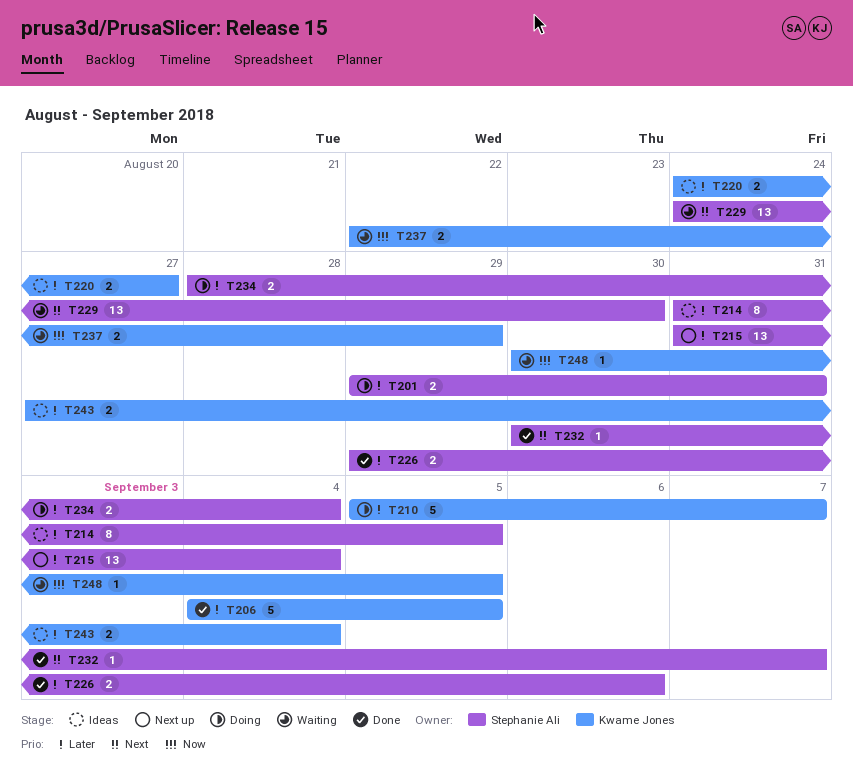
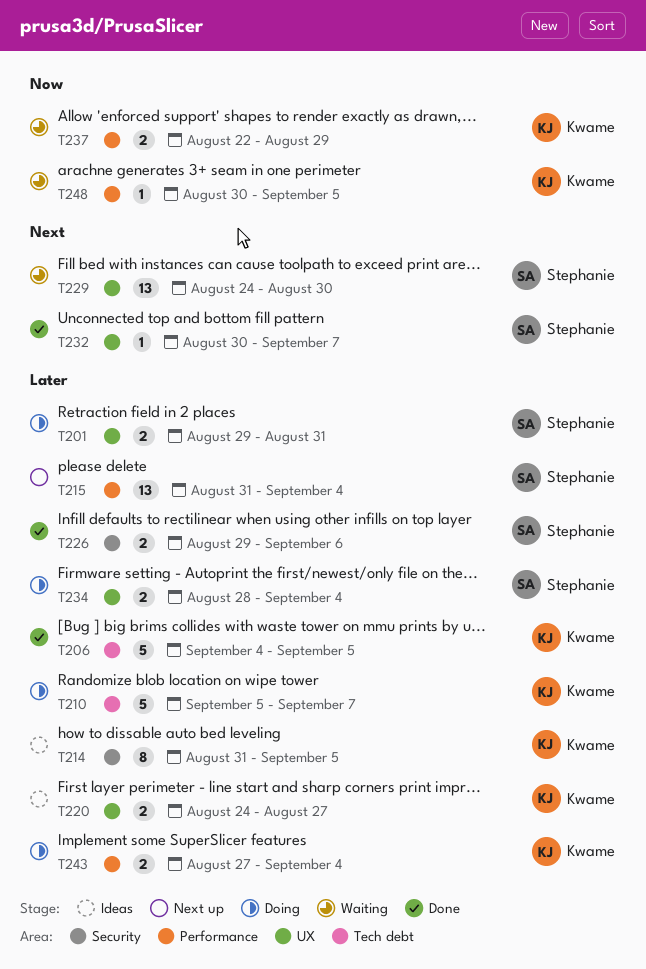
T214, owner: Stephanie Ali -> Kwame Jones
T243, status: Ideas -> Doing

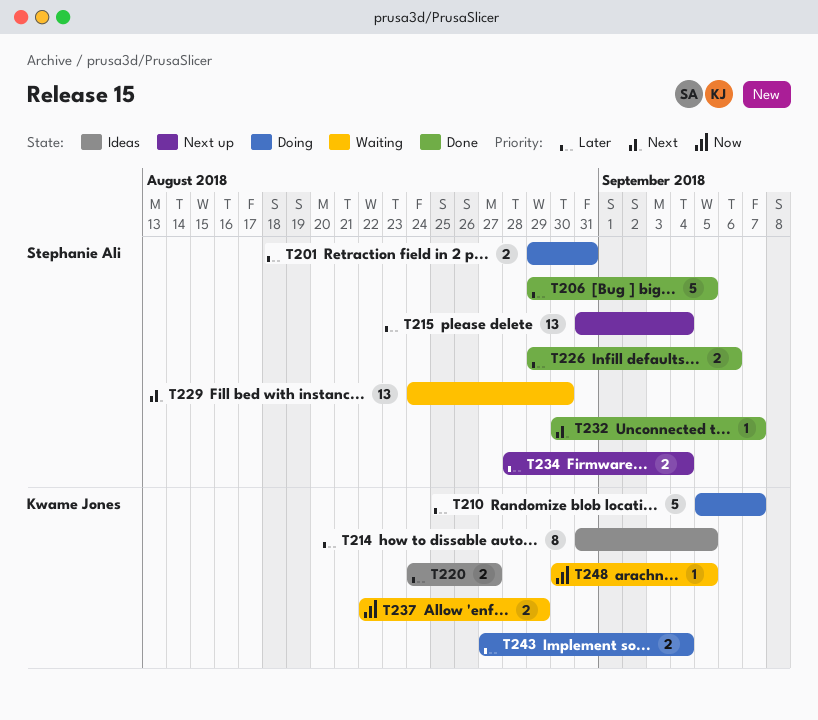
T206, owner: Kwame Jones -> Stephanie Ali
T206, start: Sep 4 -> Aug 29
T234, status: Doing -> Next up

